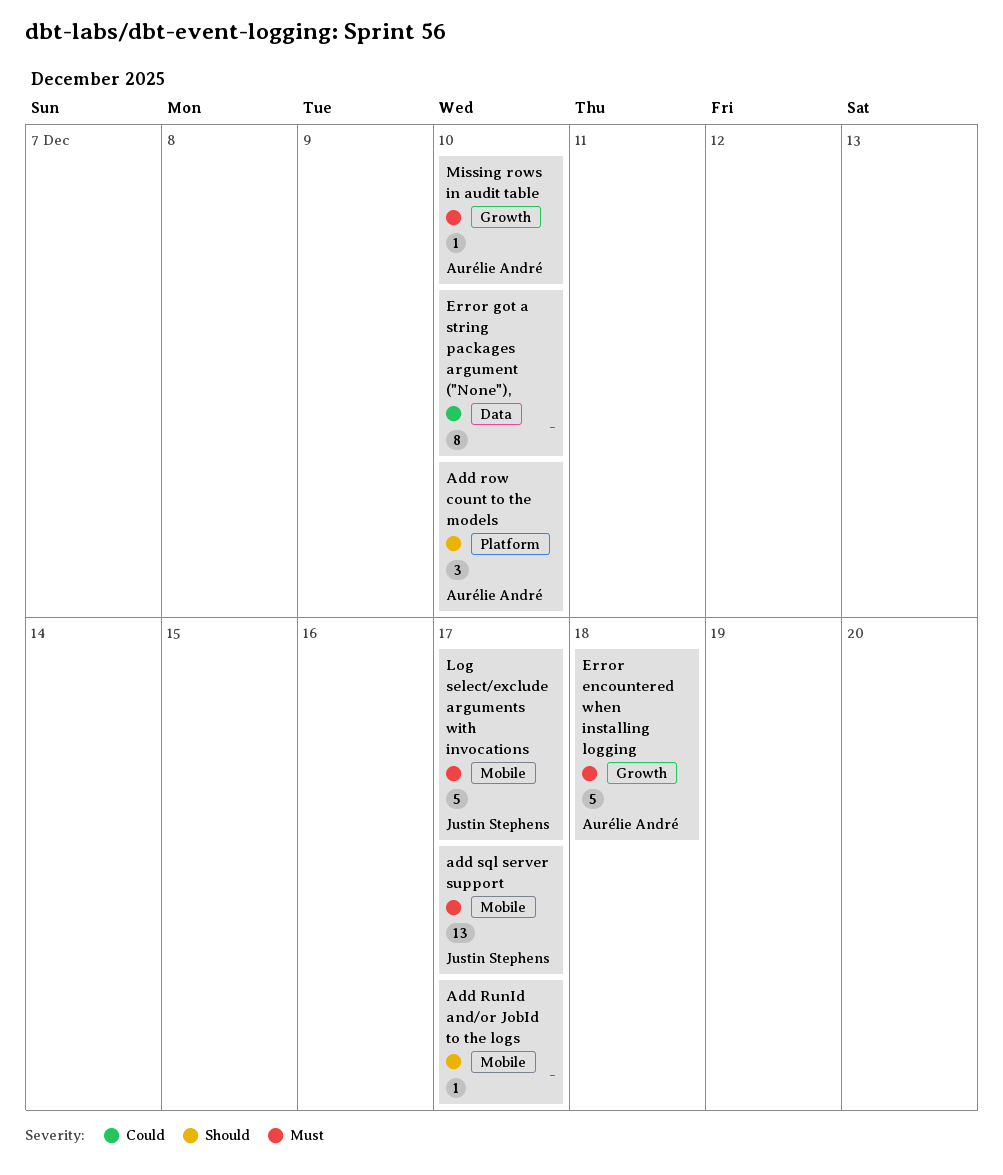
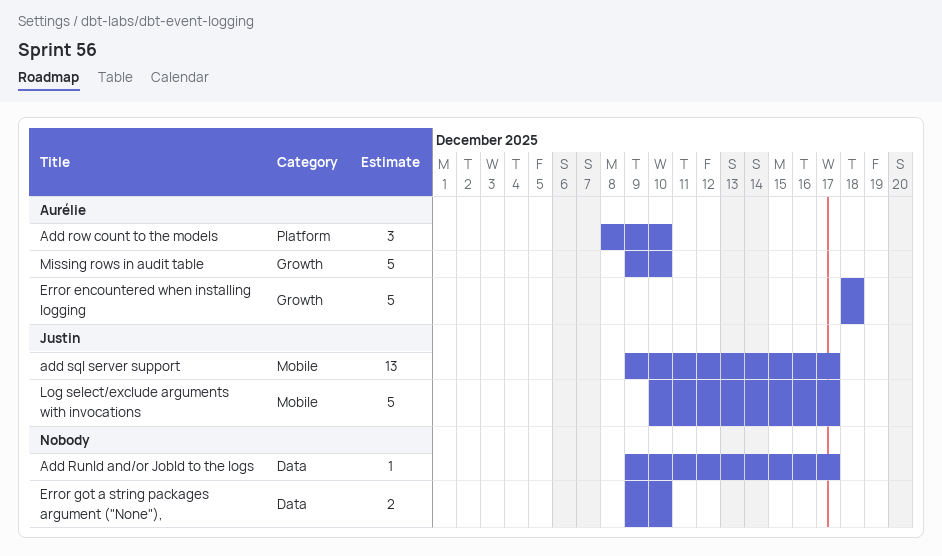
Add RunId and/or JobId to the logs, label: Mobile -> Data
Error got a string packages argument ("None"),, estimate: 8 -> 2
Missing rows in audit table, estimate: 1 -> 5

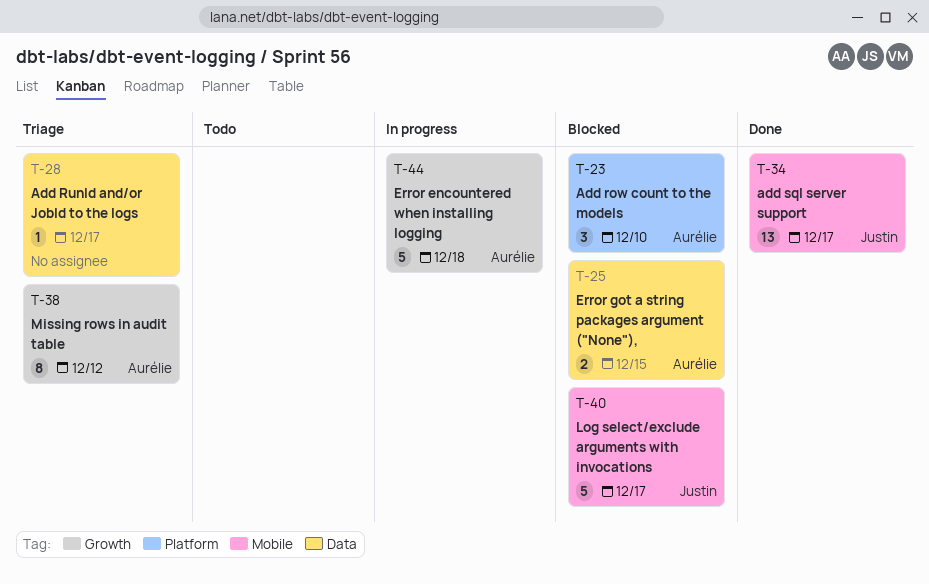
Error got a string packages argument ("None"),, owner: none -> Aurélie
Error got a string packages argument ("None"),, due: Dec 10 -> Dec 15
Missing rows in audit table, estimate: 5 -> 8
Missing rows in audit table, due: Dec 10 -> Dec 12

